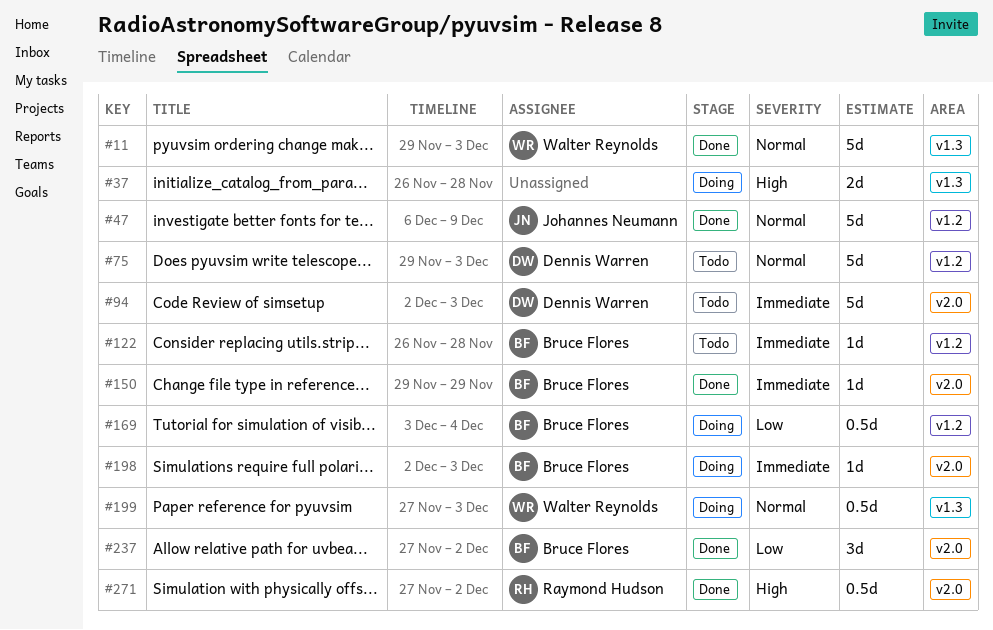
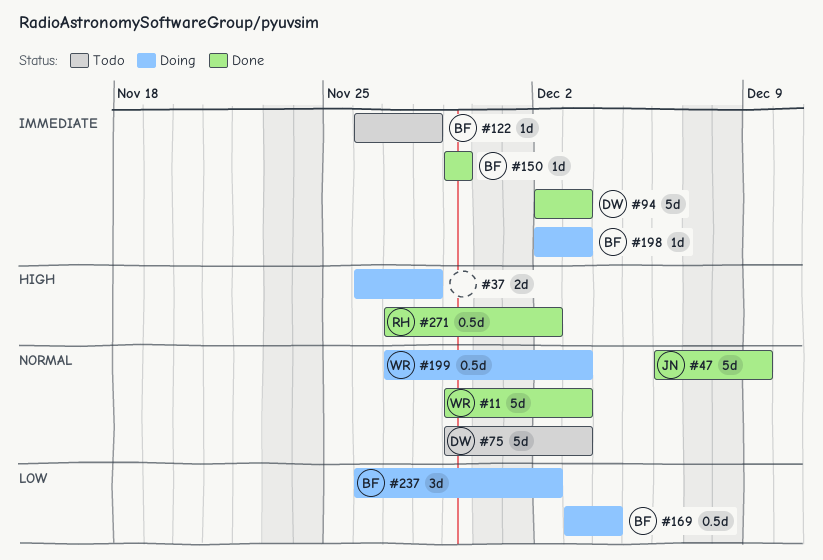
#94, status: Todo -> Done
#237, status: Done -> Doing
#237, start: Nov 27 -> Nov 26

